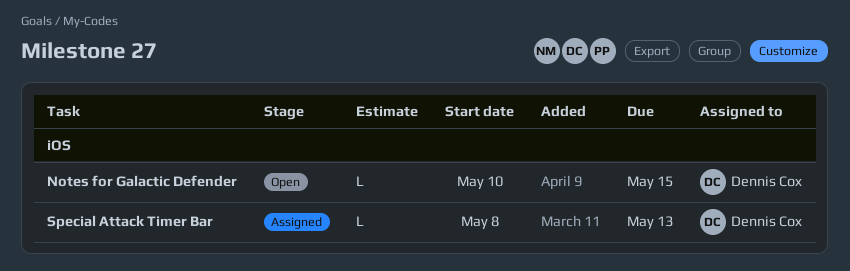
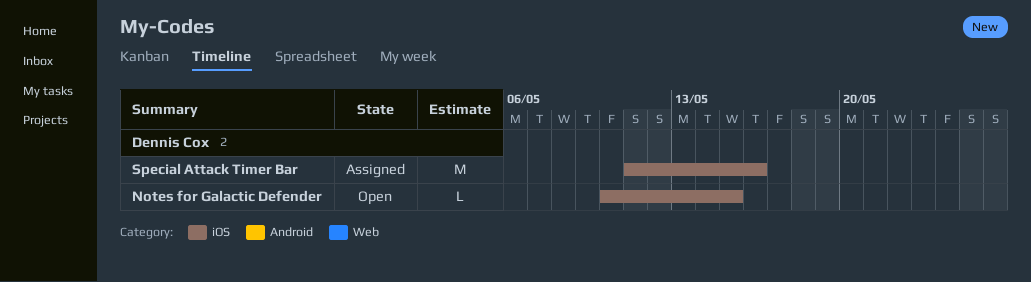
Special Attack Timer Bar, estimate: L -> M
Special Attack Timer Bar, start: May 8 -> May 11
Special Attack Timer Bar, due: May 13 -> May 16

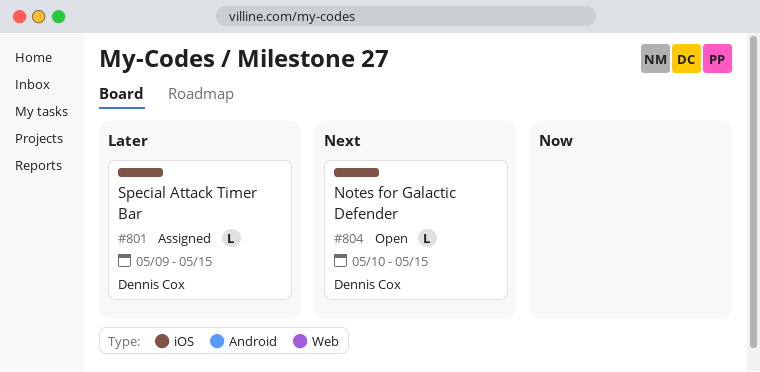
Special Attack Timer Bar, estimate: M -> L
Special Attack Timer Bar, start: May 11 -> May 9
Special Attack Timer Bar, due: May 16 -> May 15

